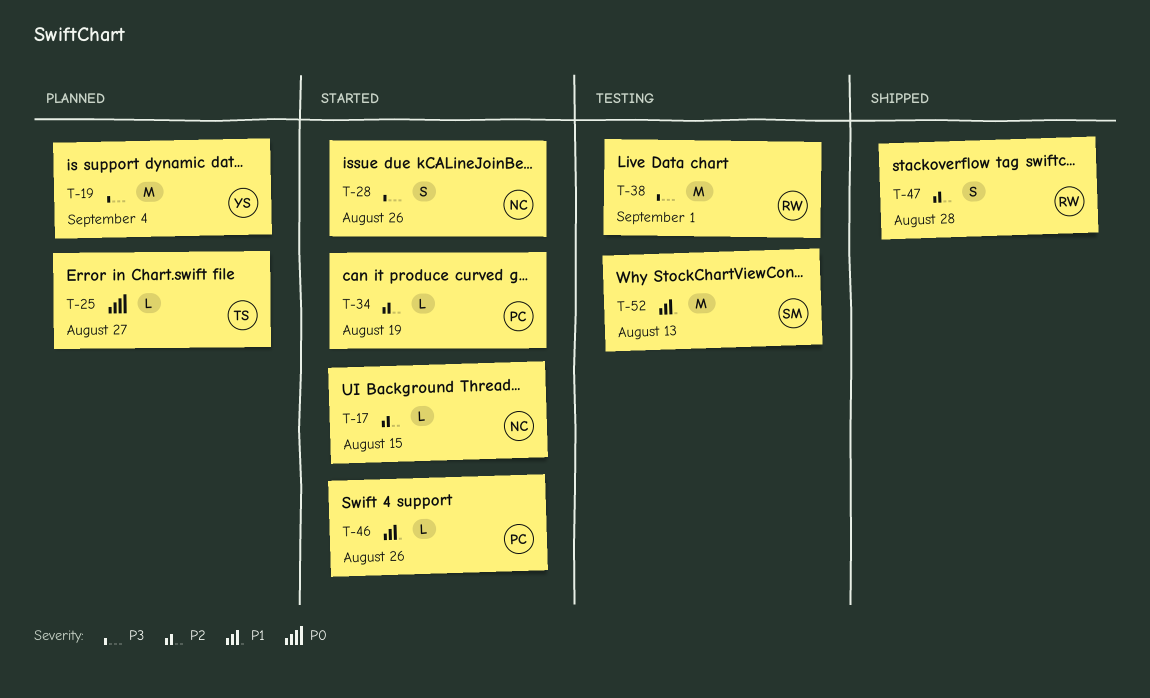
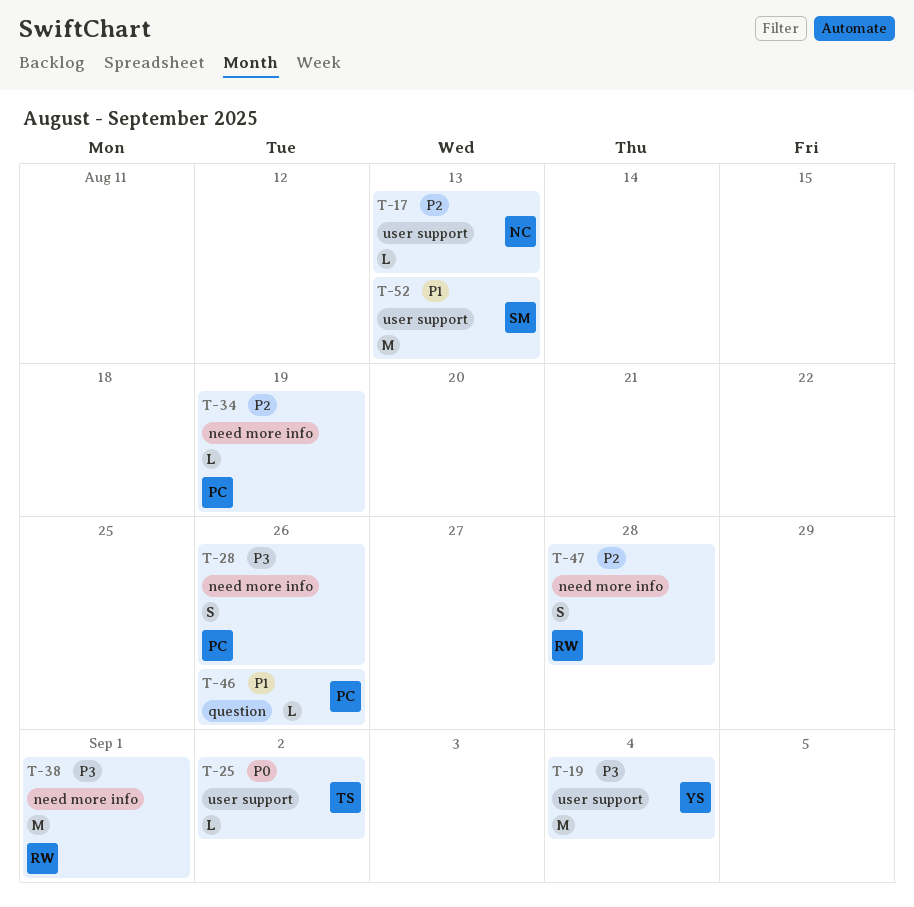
T-17, due: Aug 15 -> Aug 13
T-25, due: Aug 27 -> Sep 2
T-28, owner: NC -> PC

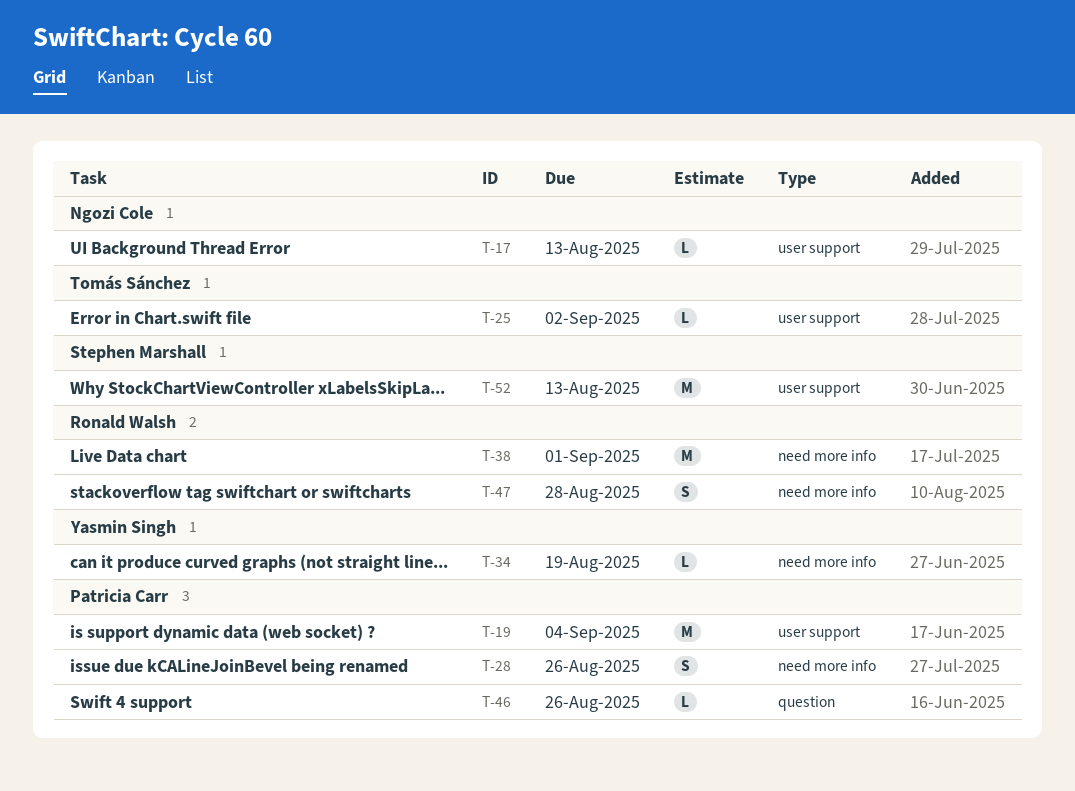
T-19, owner: Yasmin Singh -> Patricia Carr
T-34, owner: Patricia Carr -> Yasmin Singh

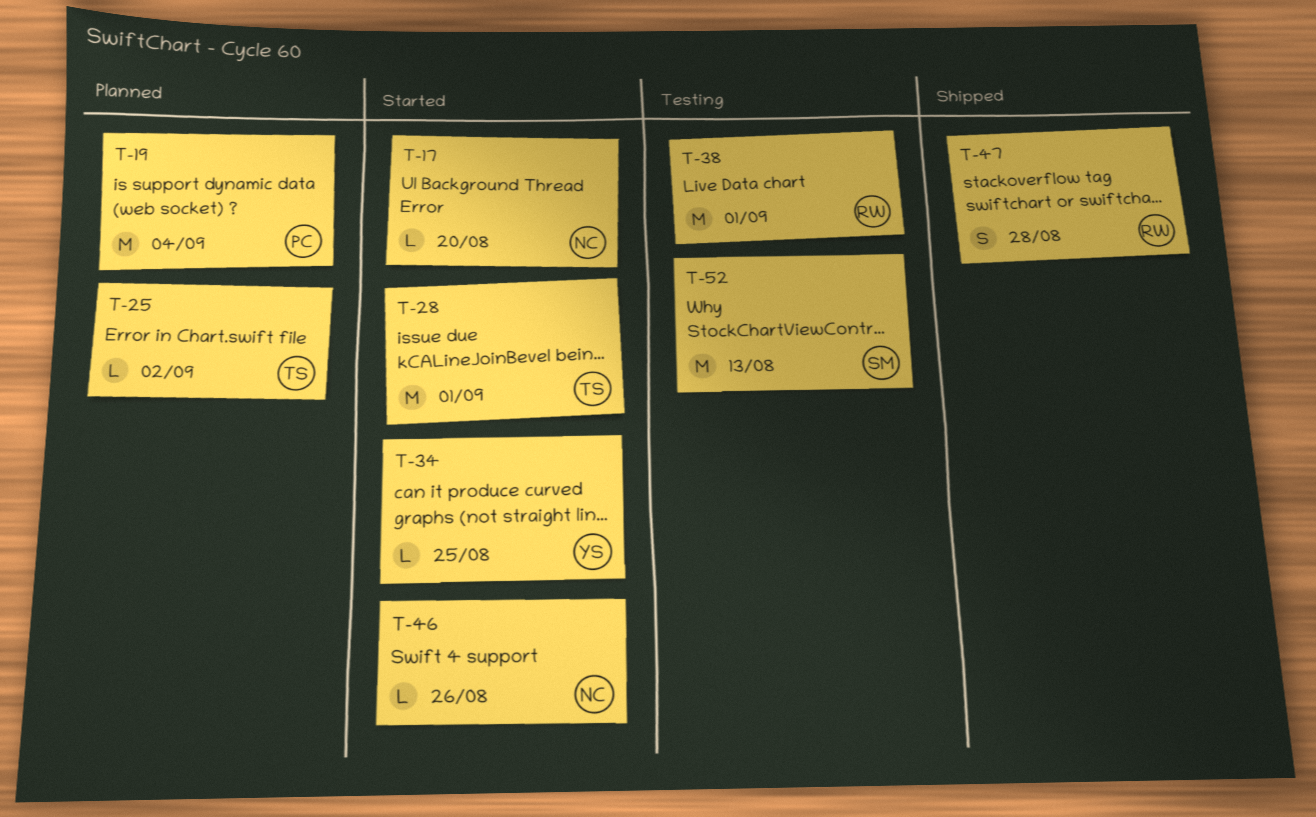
T-17, due: Aug 13 -> Aug 20
T-28, owner: Patricia Carr -> Tomás Sánchez
T-28, estimate: S -> M
T-28, due: Aug 26 -> Sep 1
T-34, due: Aug 19 -> Aug 25
T-46, owner: Patricia Carr -> Ngozi Cole

